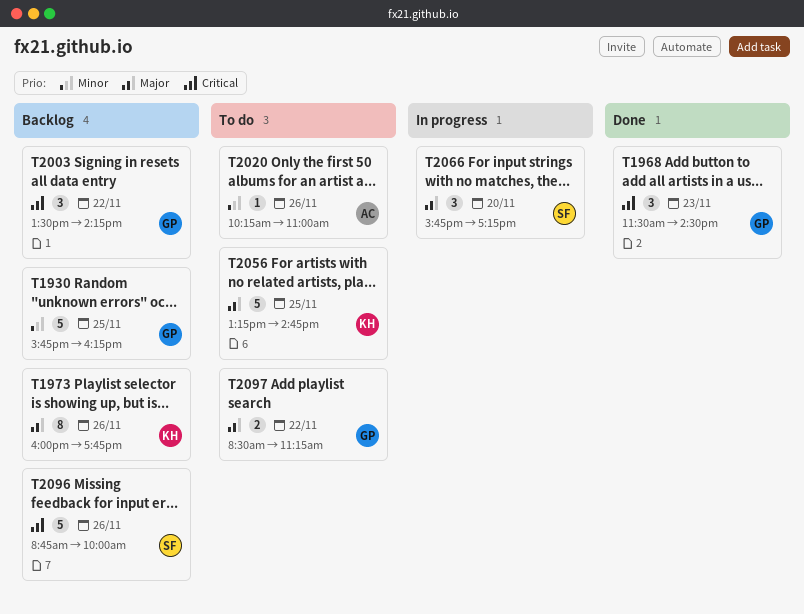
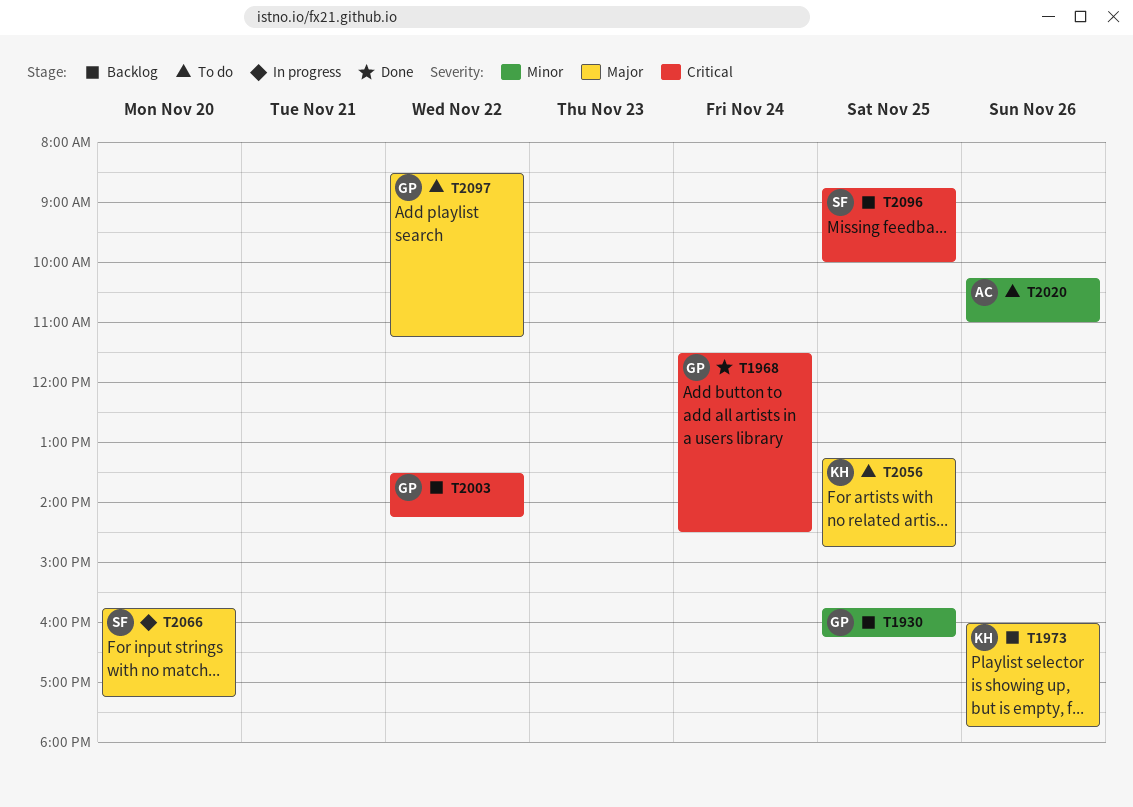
T1968, day: Nov 23 -> Nov 24
T2096, day: Nov 26 -> Nov 25

